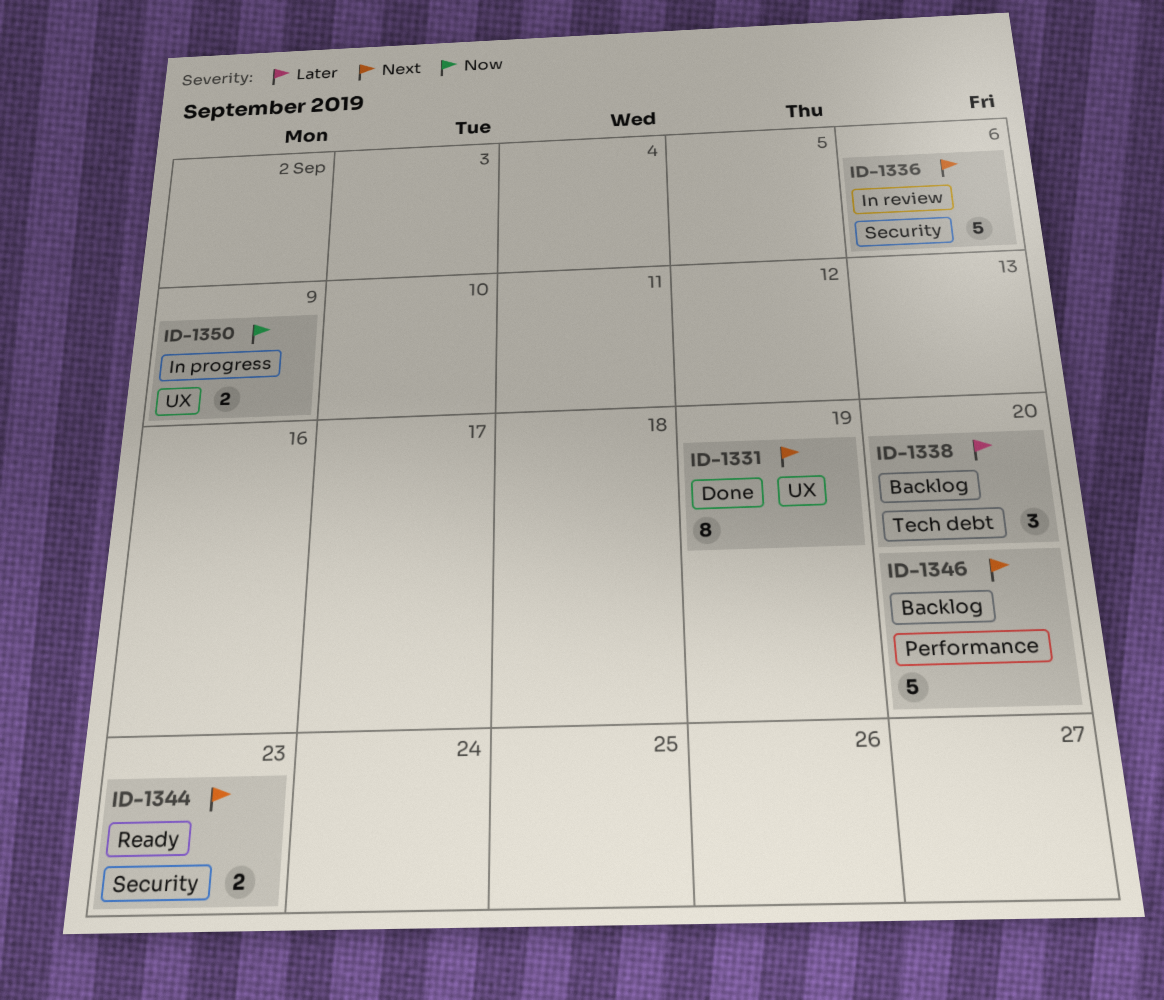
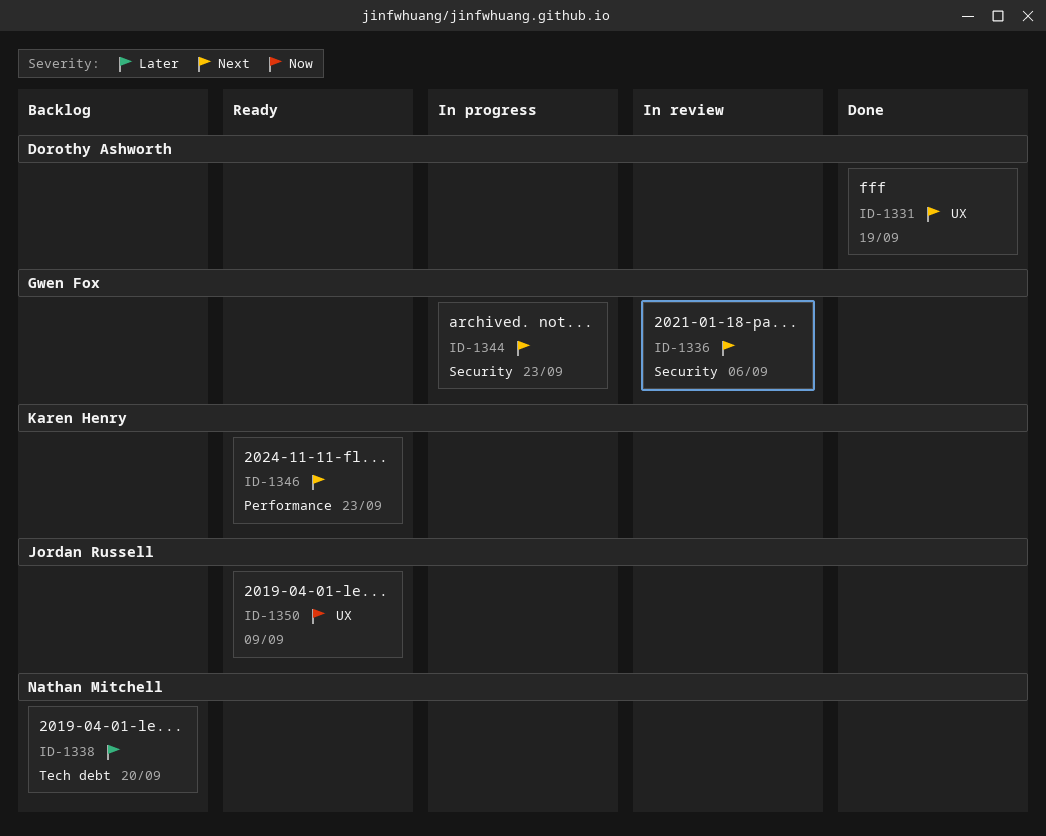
ID-1344, status: Ready -> In progress
ID-1346, status: Backlog -> Ready
ID-1346, due: Sep 20 -> Sep 23
ID-1350, status: In progress -> Ready

